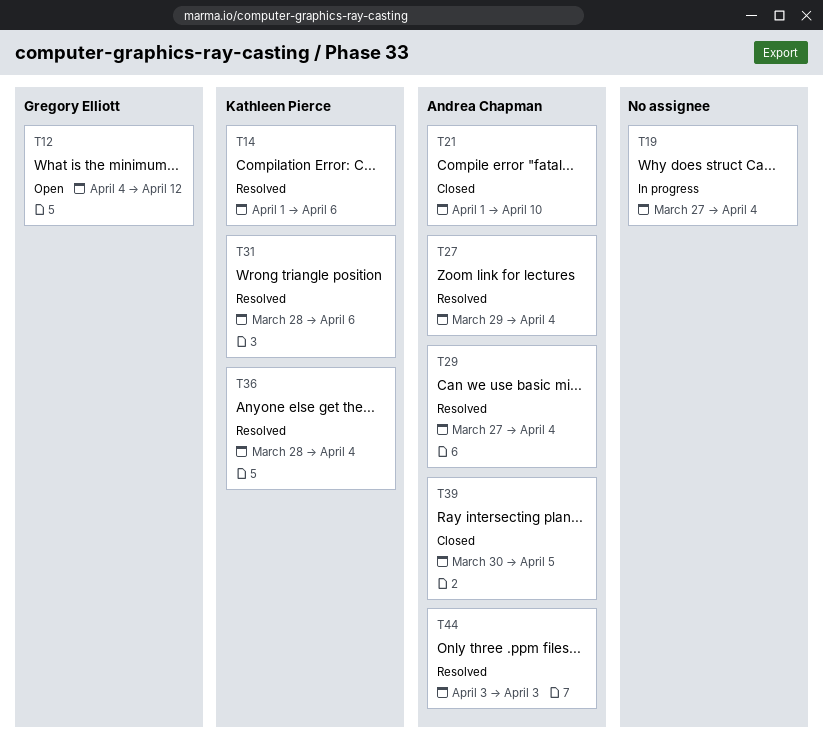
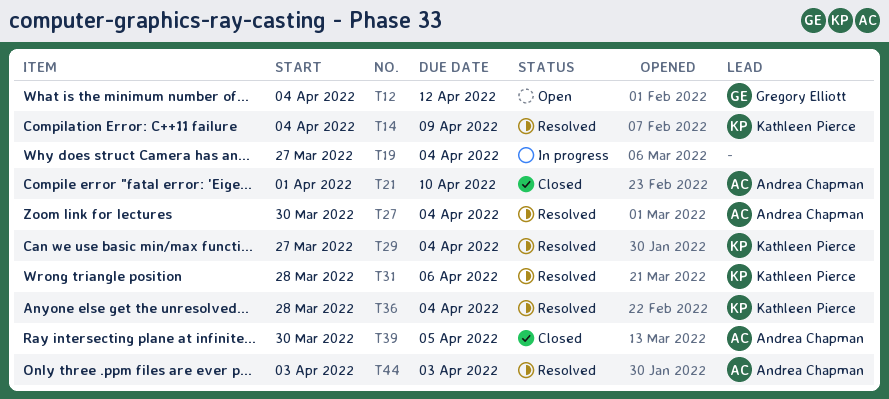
T14, start: Apr 1 -> Apr 4
T14, due: Apr 6 -> Apr 9
T27, start: Mar 29 -> Mar 30
T29, owner: Andrea Chapman -> Kathleen Pierce

